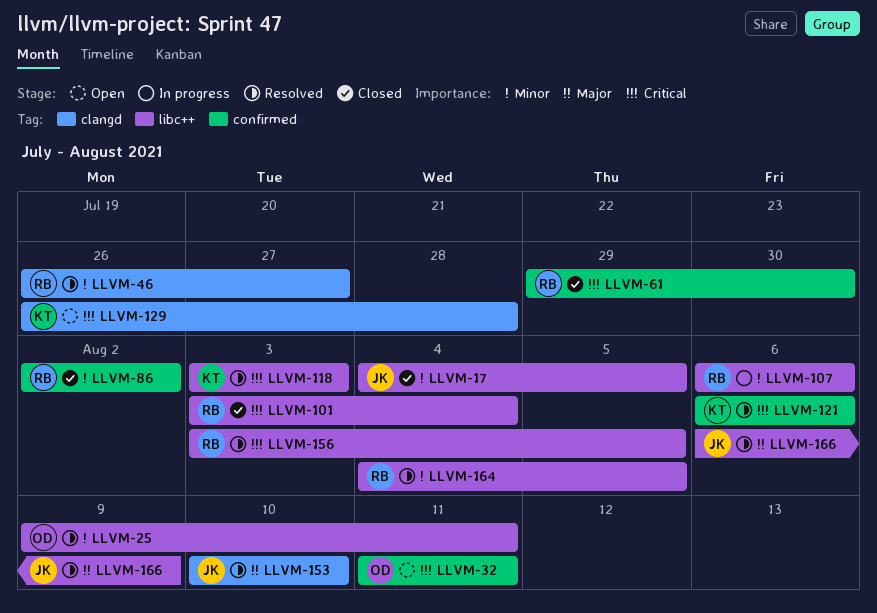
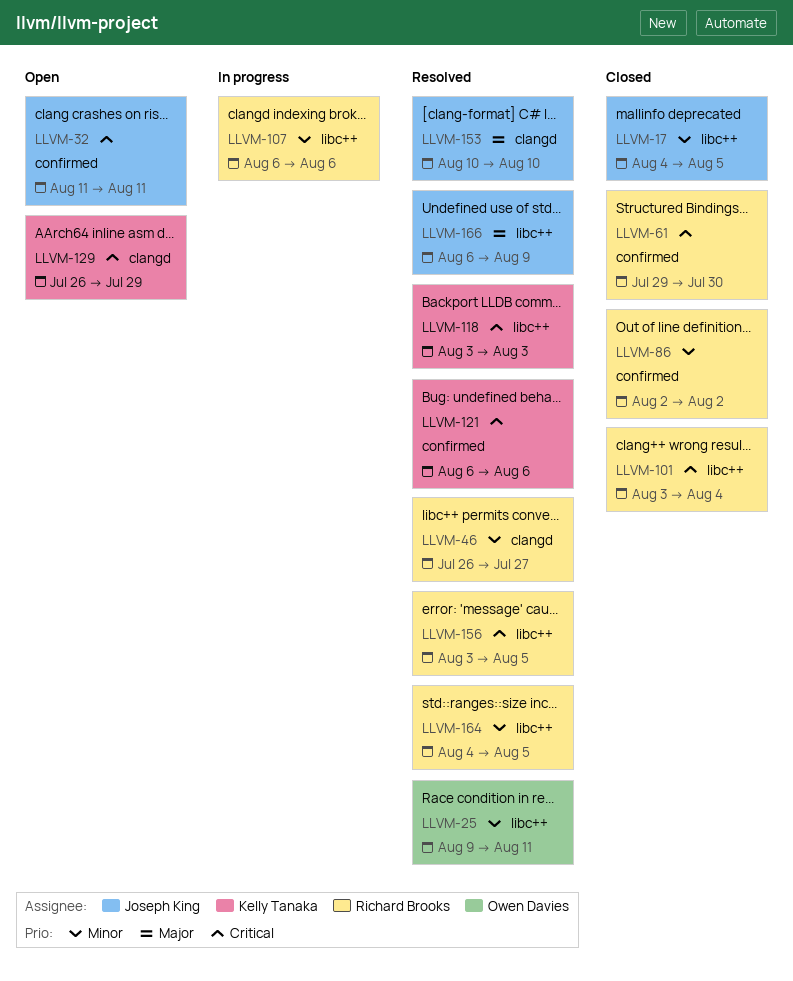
LLVM-32, owner: Owen Davies -> Joseph King
LLVM-129, due: Jul 28 -> Jul 29

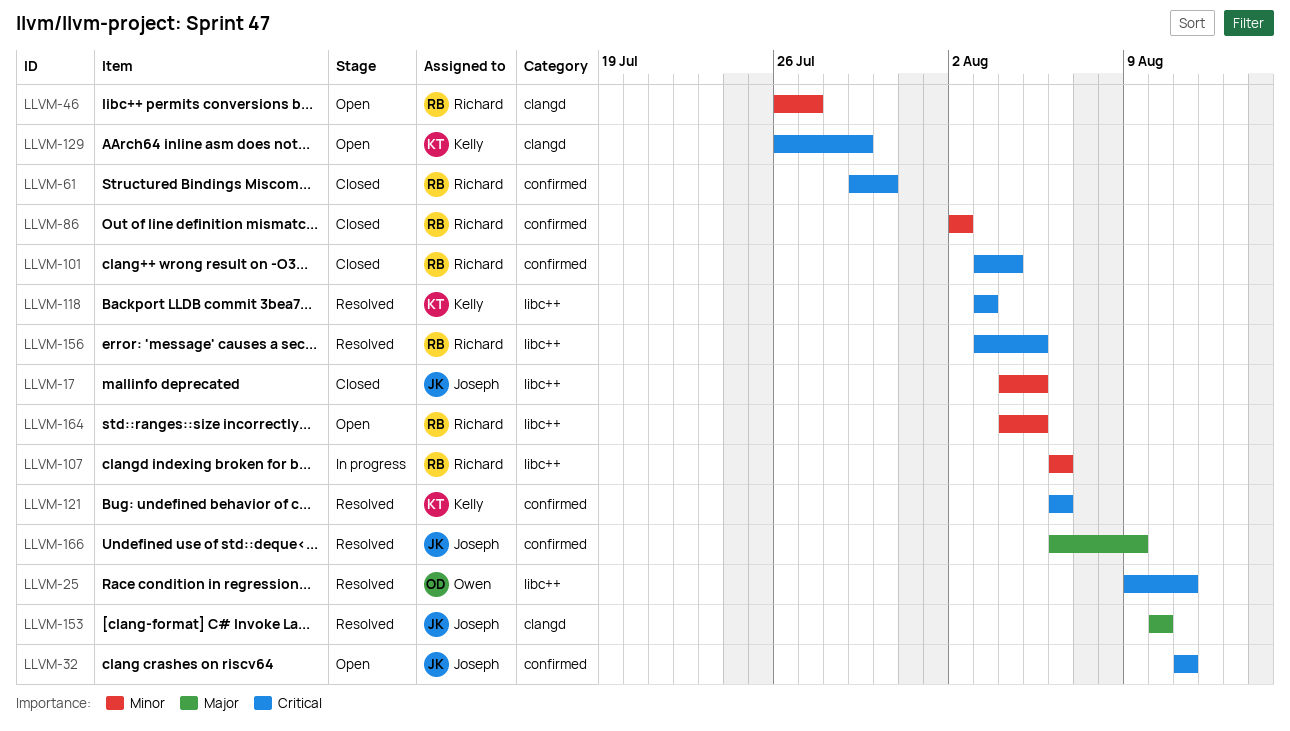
LLVM-25, priority: Minor -> Critical
LLVM-46, status: Resolved -> Open
LLVM-101, label: libc++ -> confirmed
LLVM-164, status: Resolved -> Open
LLVM-166, label: libc++ -> confirmed

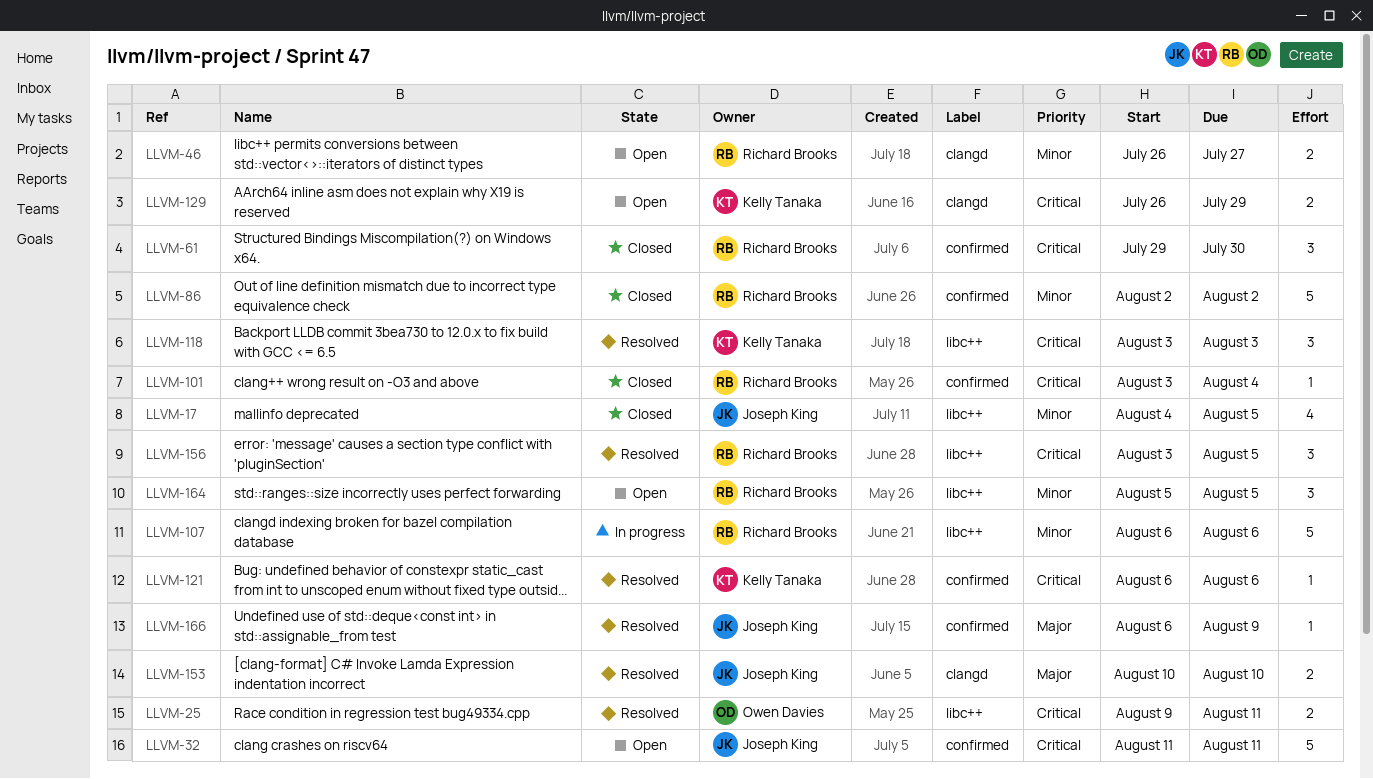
LLVM-164, start: Aug 4 -> Aug 5

